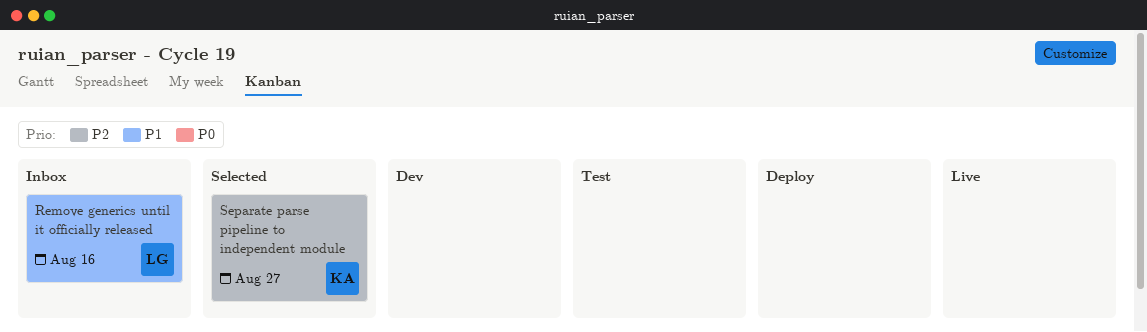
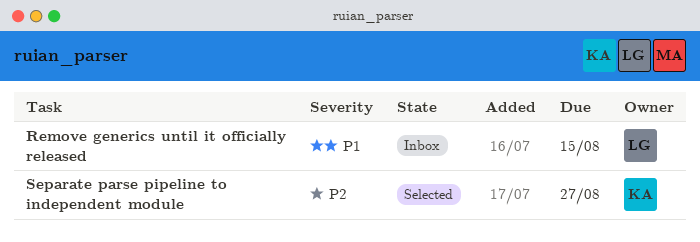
Remove generics until it officially released, due: Aug 16 -> Aug 15

